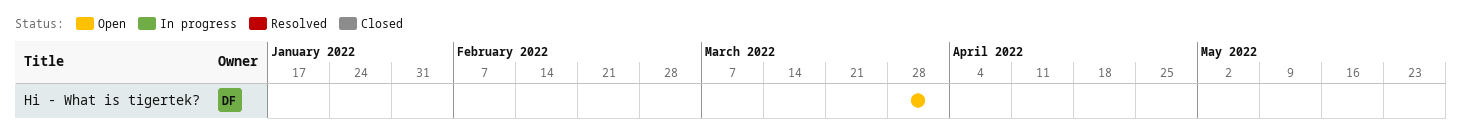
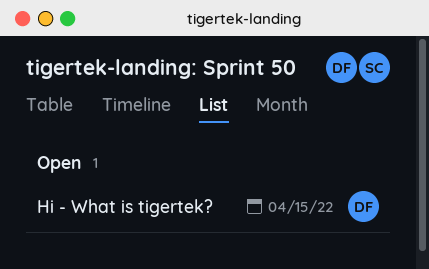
Hi - What is tigertek?, due: Apr 1 -> Apr 15

